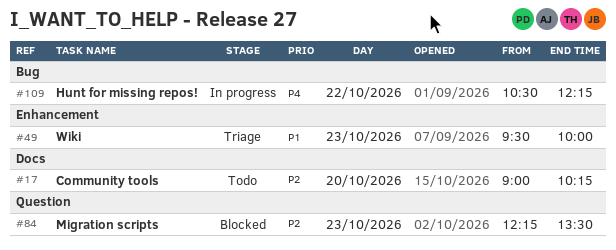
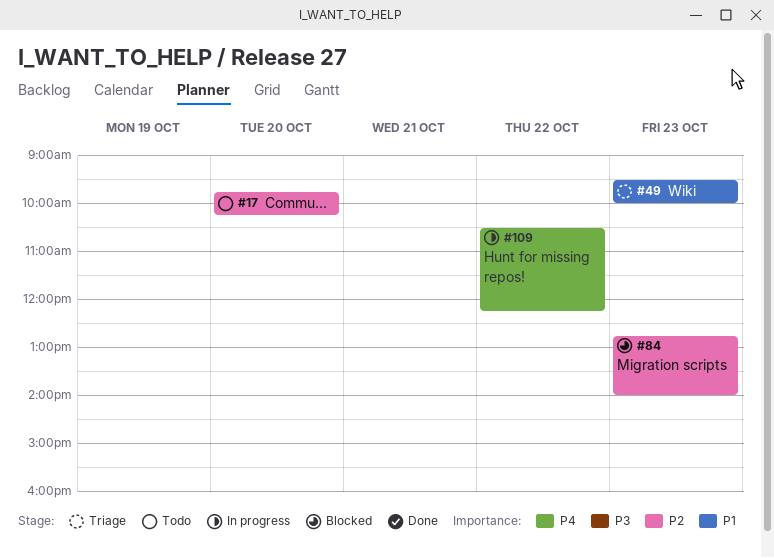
#17, begins: 09:00 -> 09:45
#84, begins: 12:15 -> 12:45
#84, ends: 13:30 -> 14:00

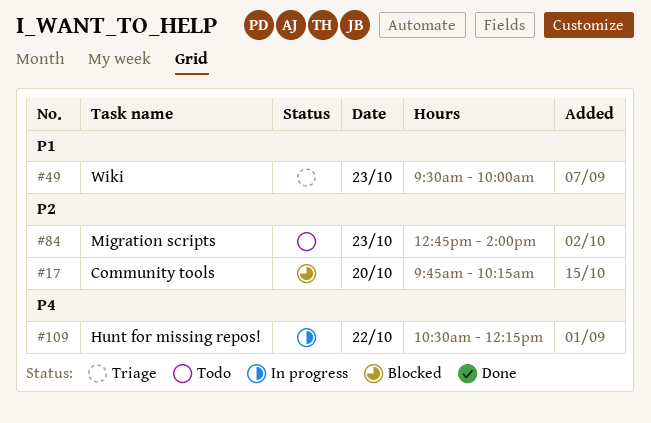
#17, status: Todo -> Blocked
#84, status: Blocked -> Todo

